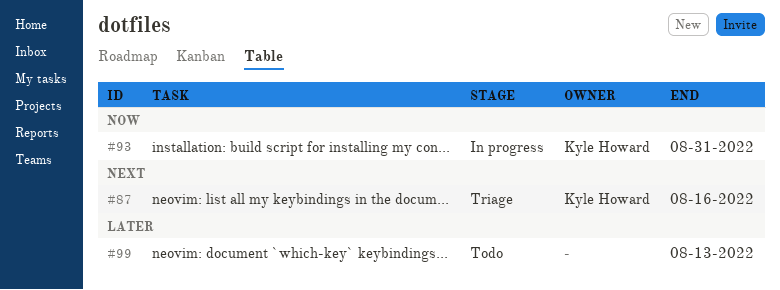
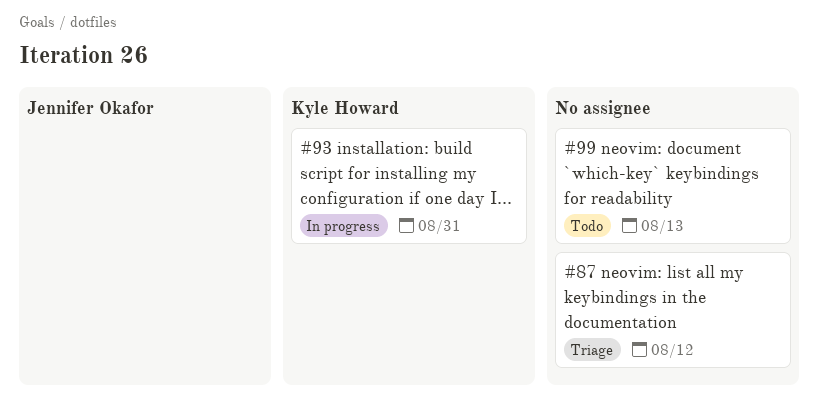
#87, owner: Kyle Howard -> none
#87, due: Aug 16 -> Aug 12

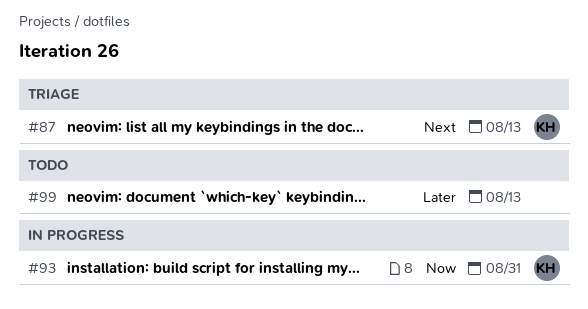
#87, owner: none -> Kyle Howard
#87, due: Aug 12 -> Aug 13

